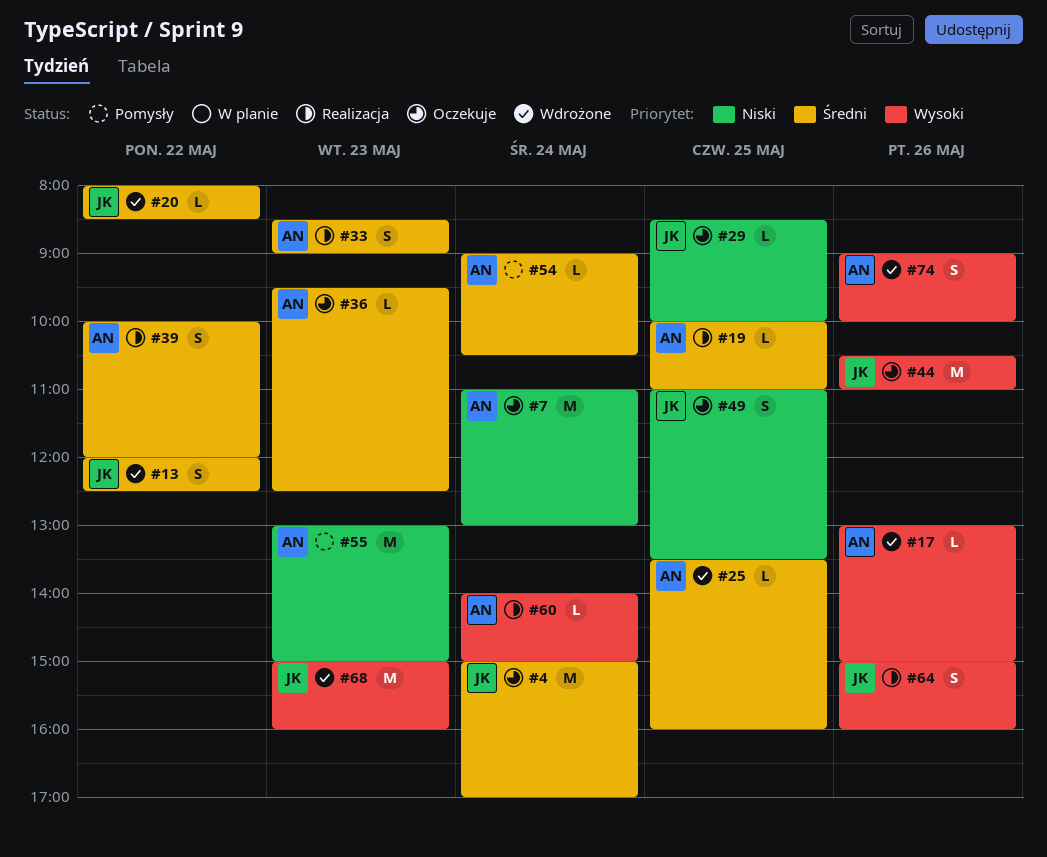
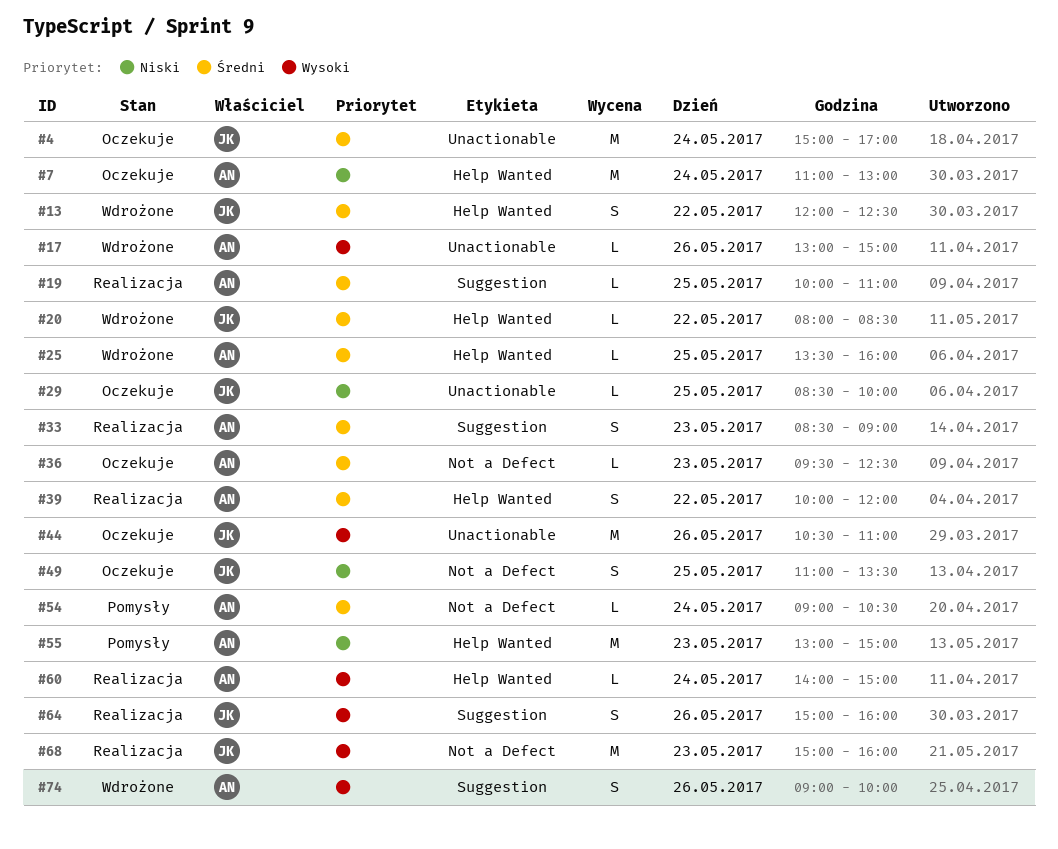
#68, status: Wdrożone -> Realizacja

